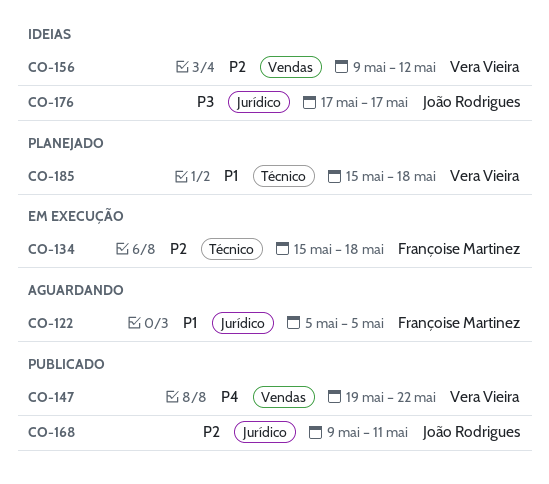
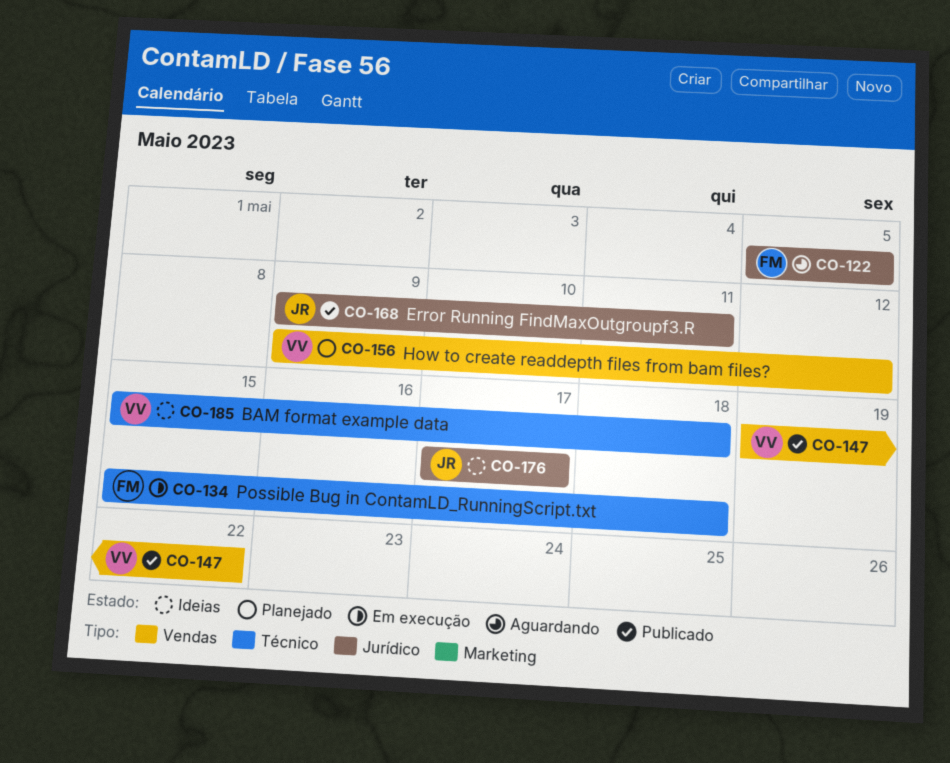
CO-156, status: Ideias -> Planejado
CO-185, status: Planejado -> Ideias

